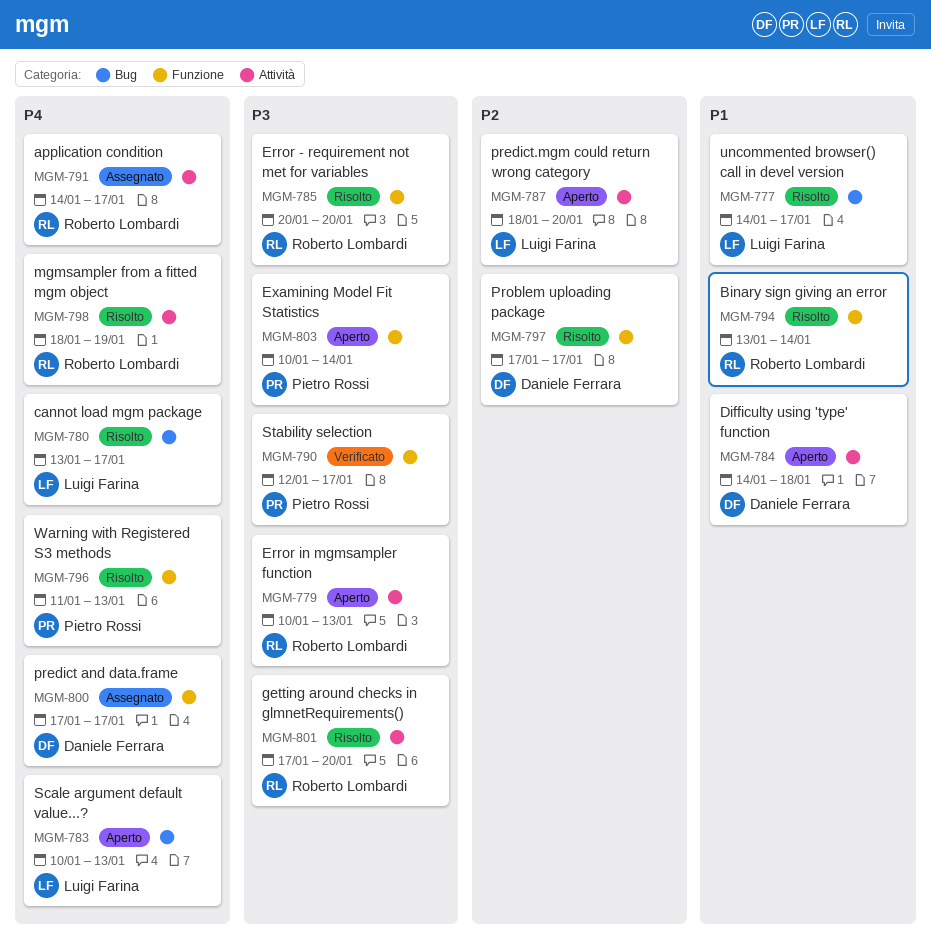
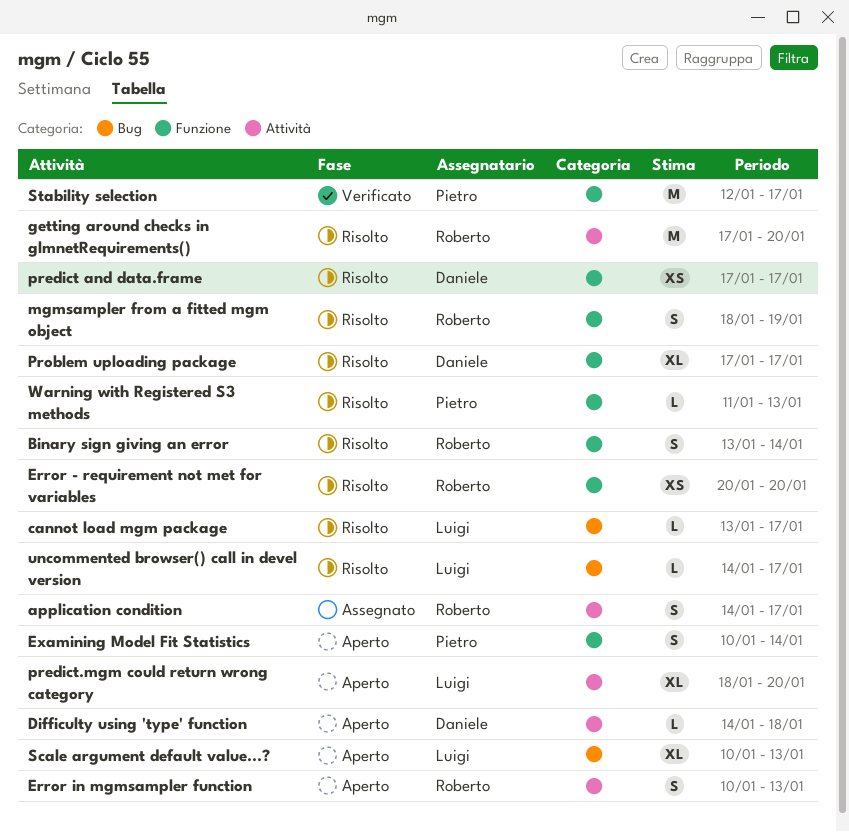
mgmsampler from a fitted mgm object, label: Attività -> Funzione
predict and data.frame, status: Assegnato -> Risolto

